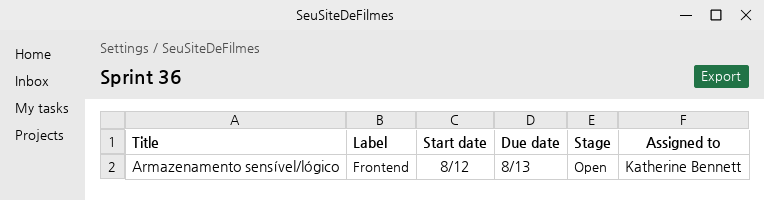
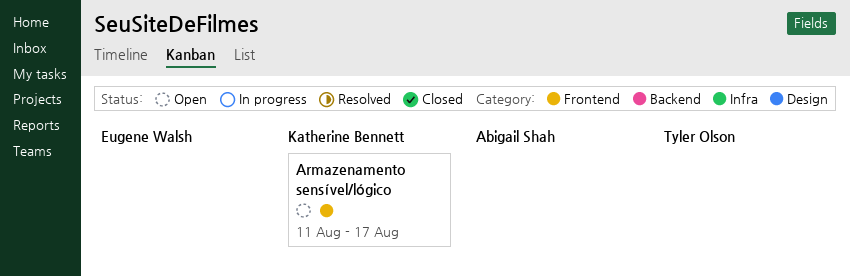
Armazenamento sensível/lógico, start: Aug 12 -> Aug 11
Armazenamento sensível/lógico, due: Aug 13 -> Aug 17

